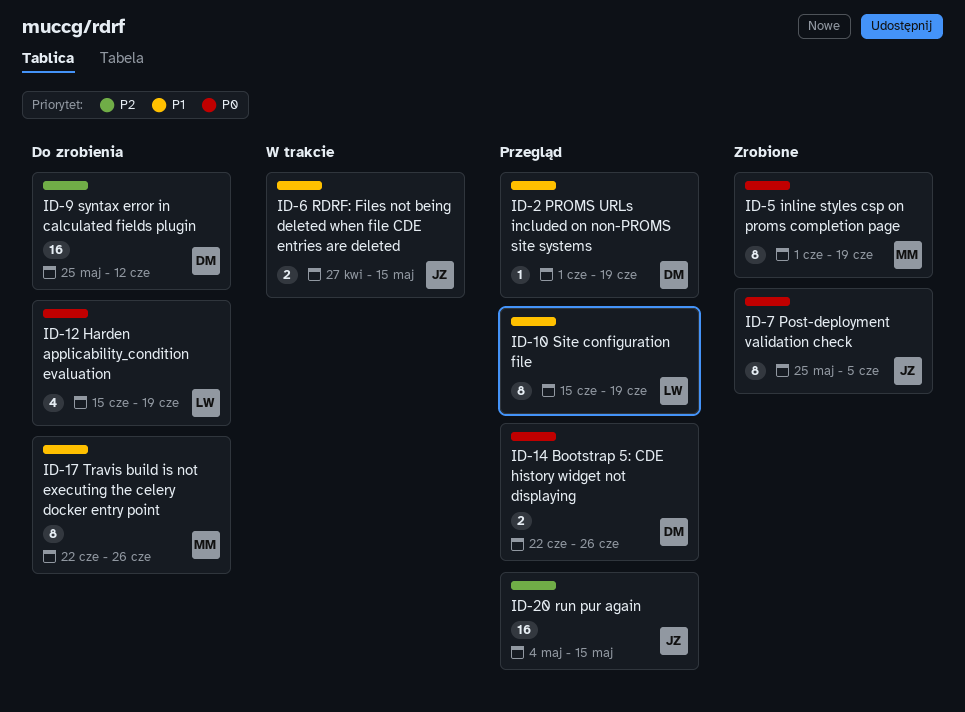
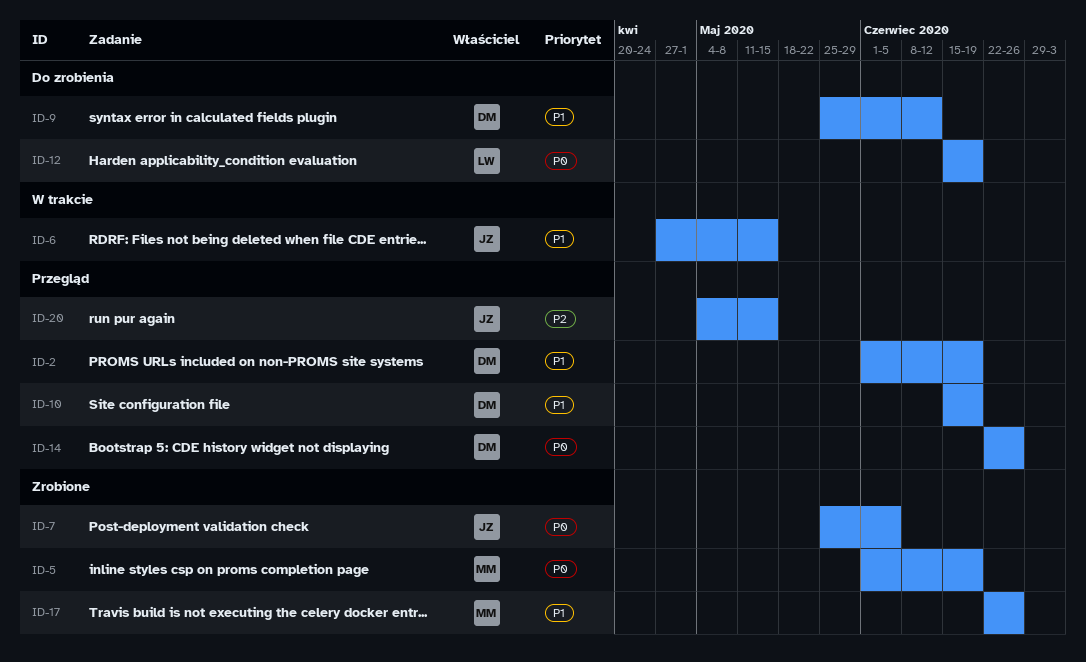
ID-9, priority: P2 -> P1
ID-10, owner: LW -> DM
ID-17, status: Do zrobienia -> Zrobione

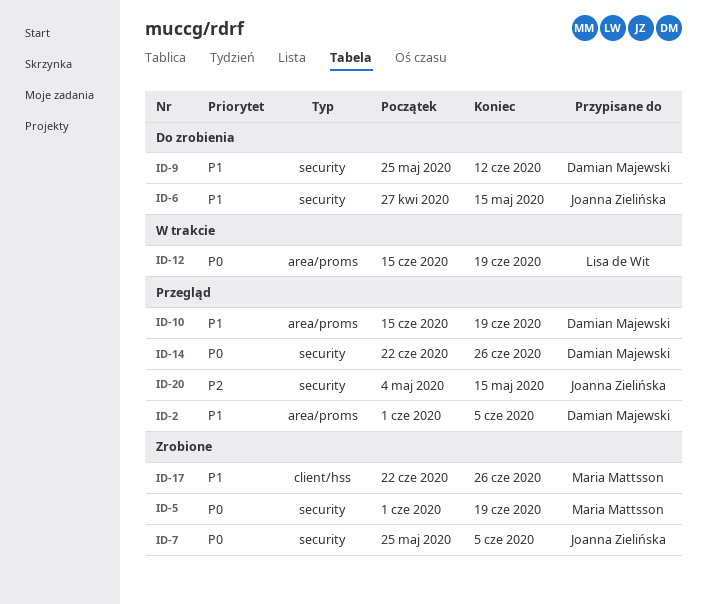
ID-2, due: Jun 19 -> Jun 5
ID-6, status: W trakcie -> Do zrobienia
ID-12, status: Do zrobienia -> W trakcie

